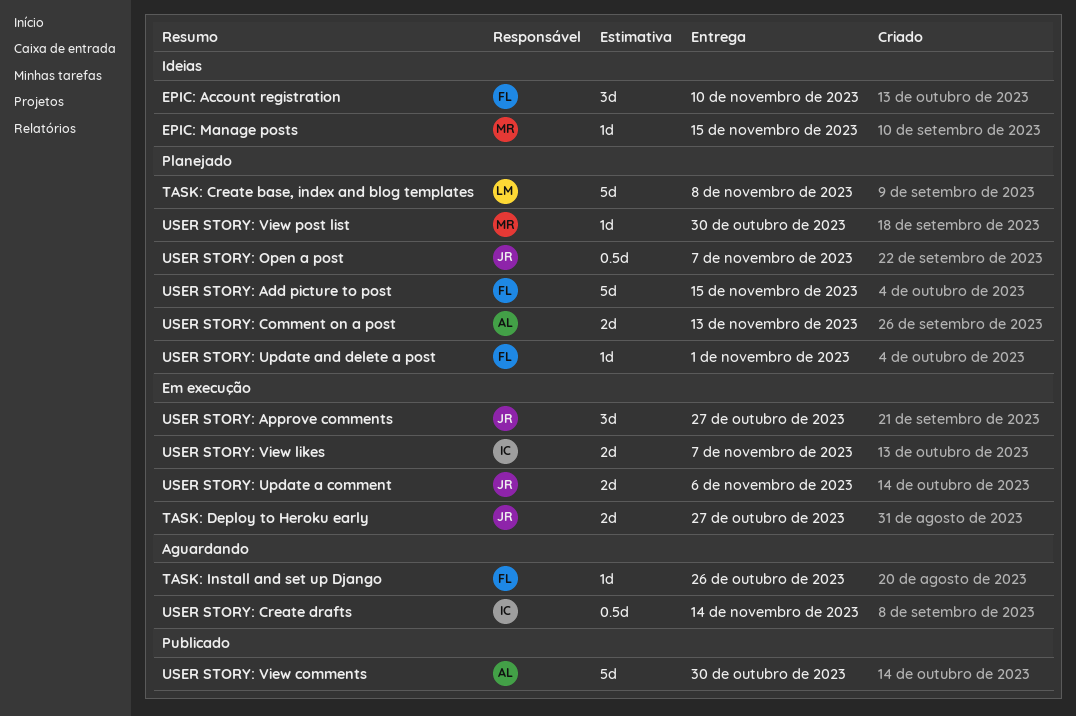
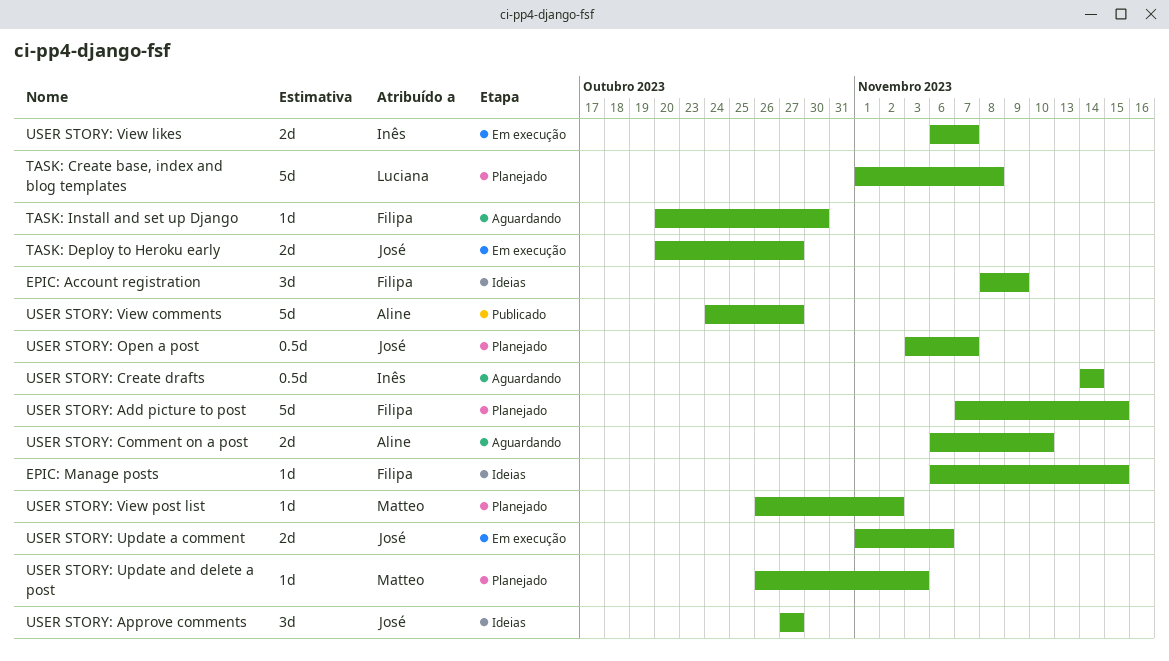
EPIC: Account registration, due: Nov 10 -> Nov 9
EPIC: Manage posts, owner: Matteo -> Filipa
TASK: Install and set up Django, due: Oct 26 -> Oct 30
USER STORY: Approve comments, status: Em execução -> Ideias
USER STORY: Comment on a post, status: Planejado -> Aguardando
USER STORY: Comment on a post, due: Nov 13 -> Nov 10
USER STORY: Update and delete a post, owner: Filipa -> Matteo
USER STORY: Update and delete a post, due: Nov 1 -> Nov 3
USER STORY: View comments, due: Oct 30 -> Oct 27
USER STORY: View post list, due: Oct 30 -> Nov 2

